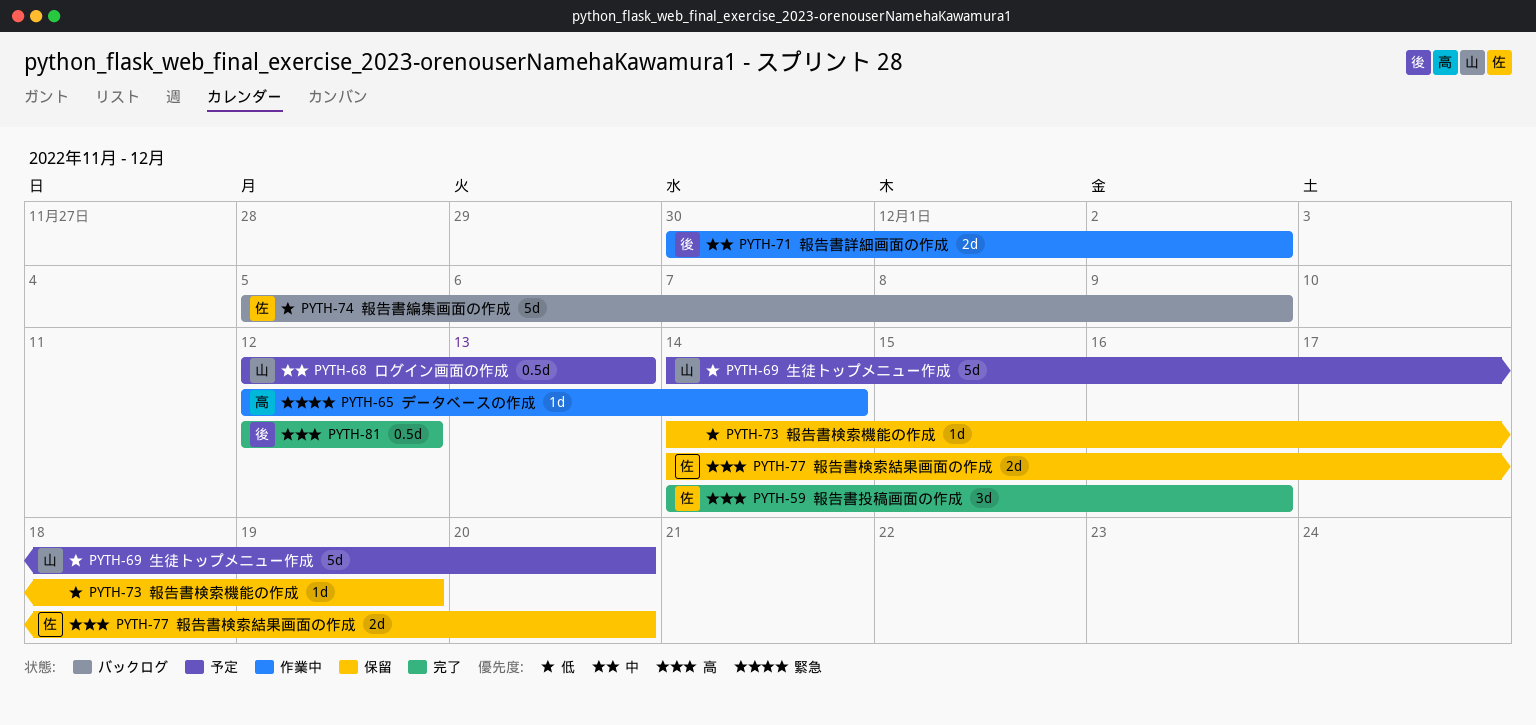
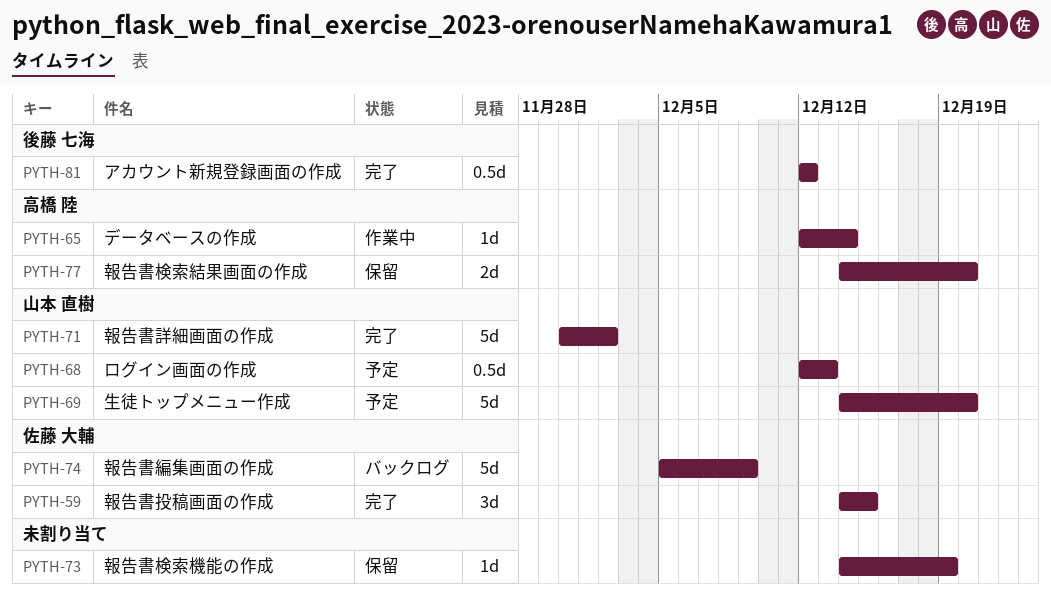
PYTH-59, due: Dec 16 -> Dec 15
PYTH-71, status: 作業中 -> 完了
PYTH-71, owner: 後藤 七海 -> 山本 直樹
PYTH-71, estimate: 2d -> 5d
PYTH-77, owner: 佐藤 大輔 -> 高橋 陸

